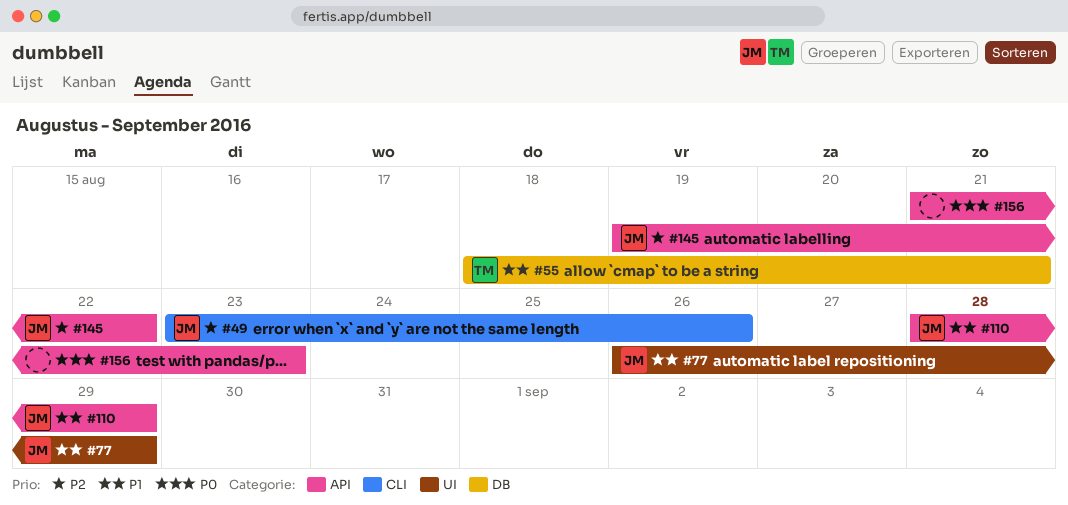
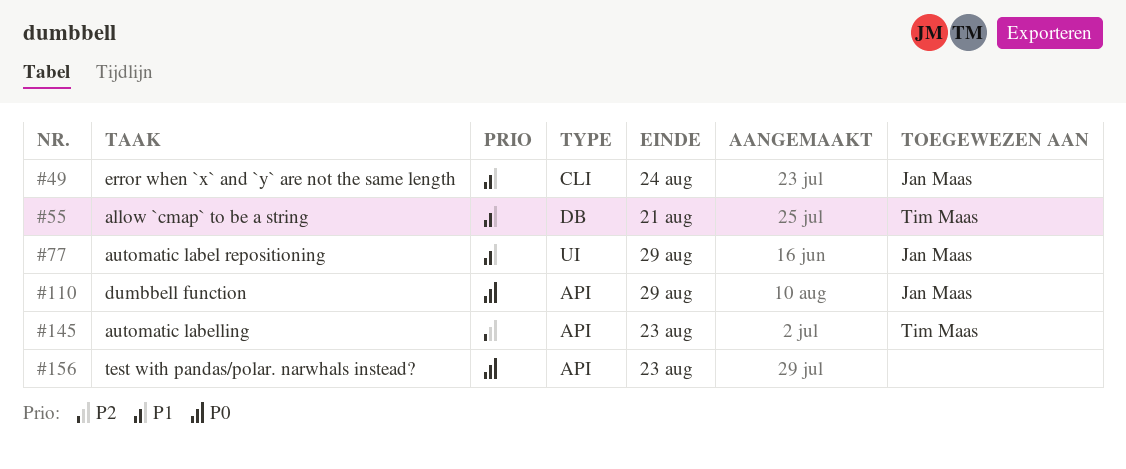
#49, priority: P2 -> P1
#49, due: Aug 26 -> Aug 24
#110, priority: P1 -> P0
#145, owner: Jan Maas -> Tim Maas
#145, due: Aug 22 -> Aug 23

